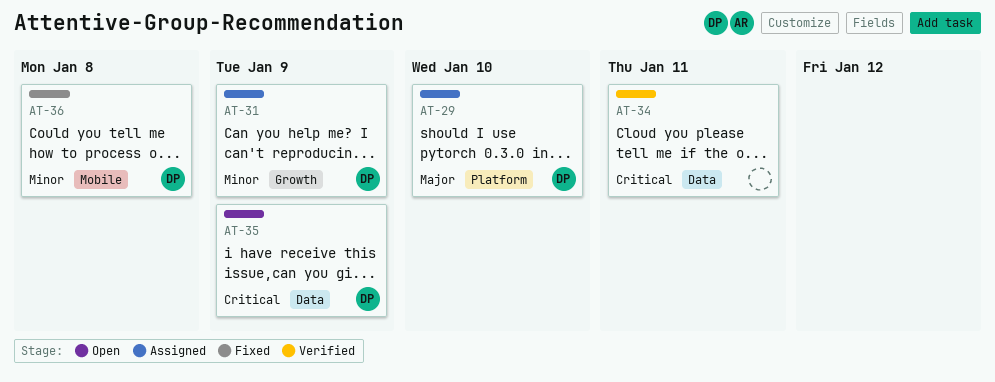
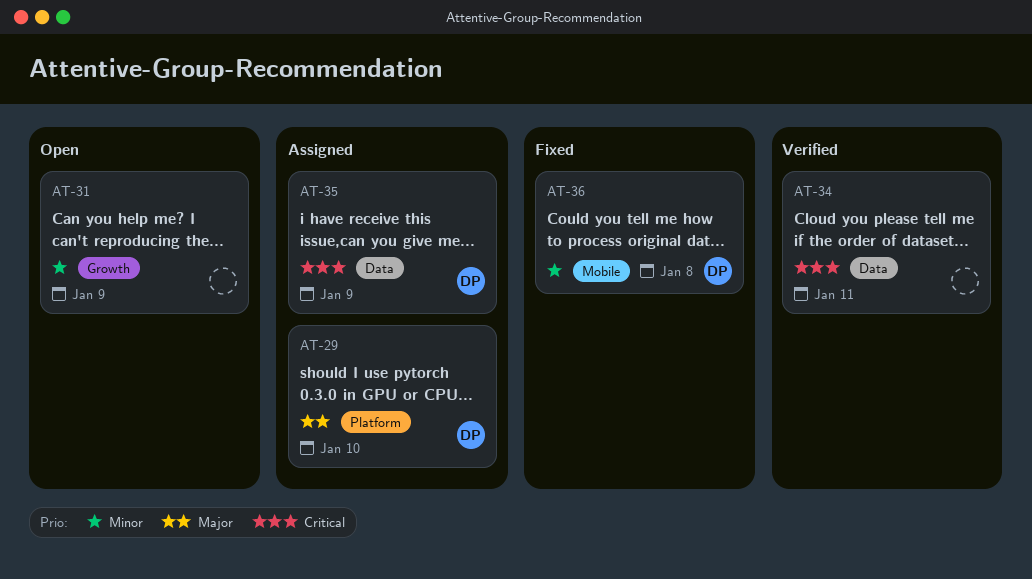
AT-31, status: Assigned -> Open
AT-31, owner: DP -> none
AT-35, status: Open -> Assigned

